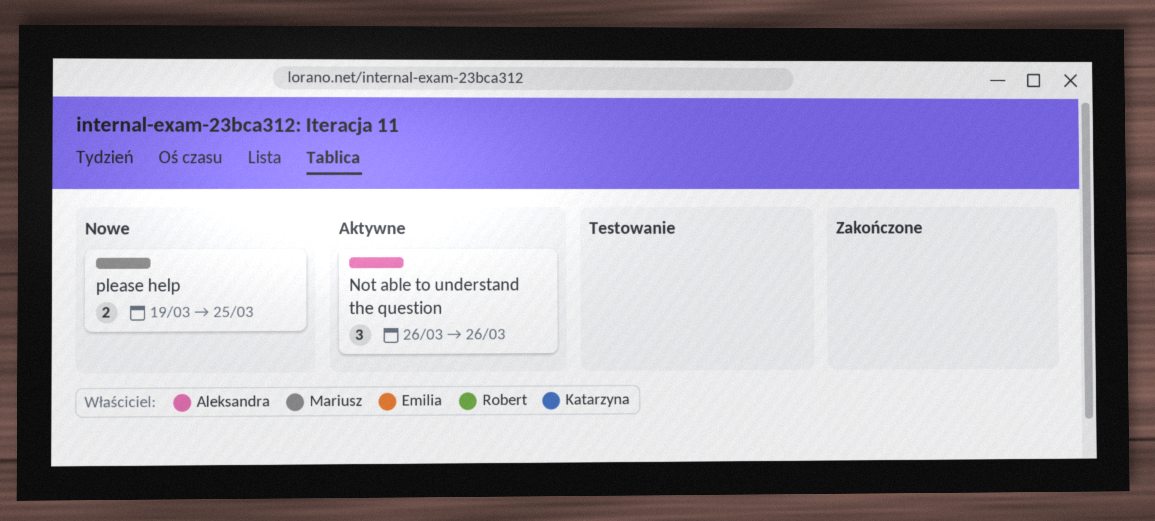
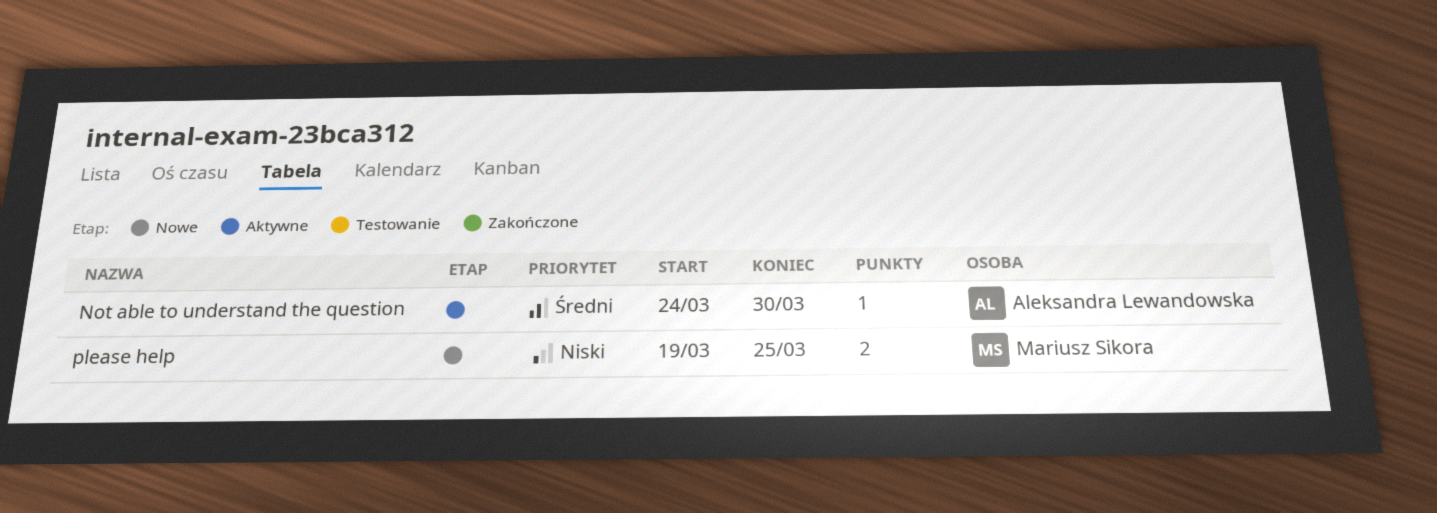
Not able to understand the question, estimate: 3 -> 1
Not able to understand the question, start: Mar 26 -> Mar 24
Not able to understand the question, due: Mar 26 -> Mar 30

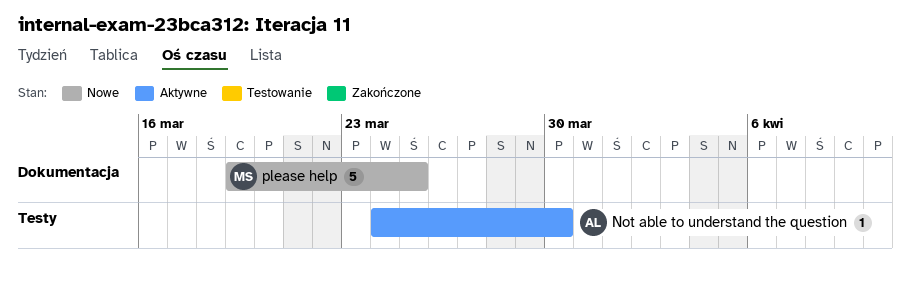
please help, estimate: 2 -> 5

